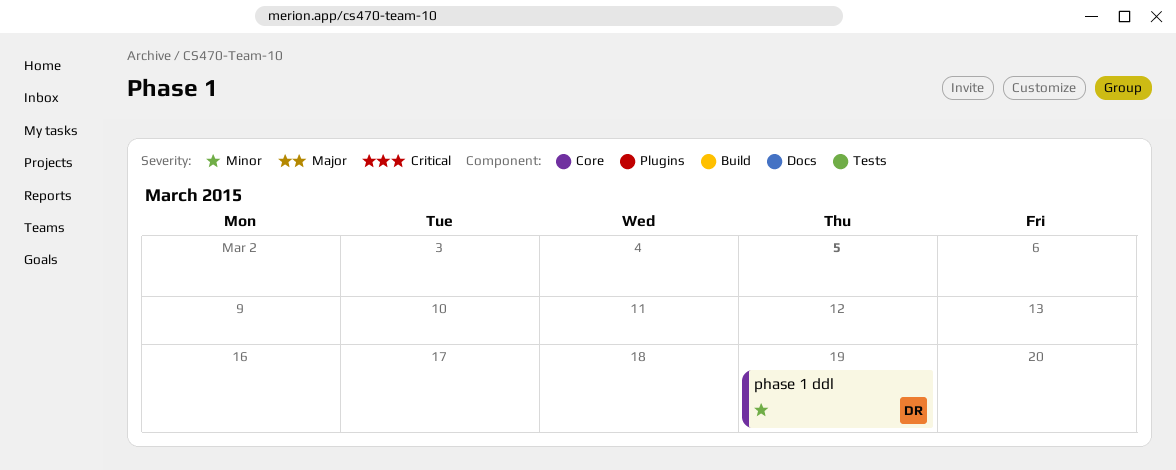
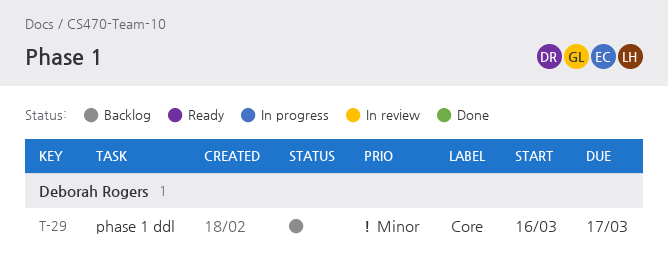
phase 1 ddl, due: Mar 19 -> Mar 17

